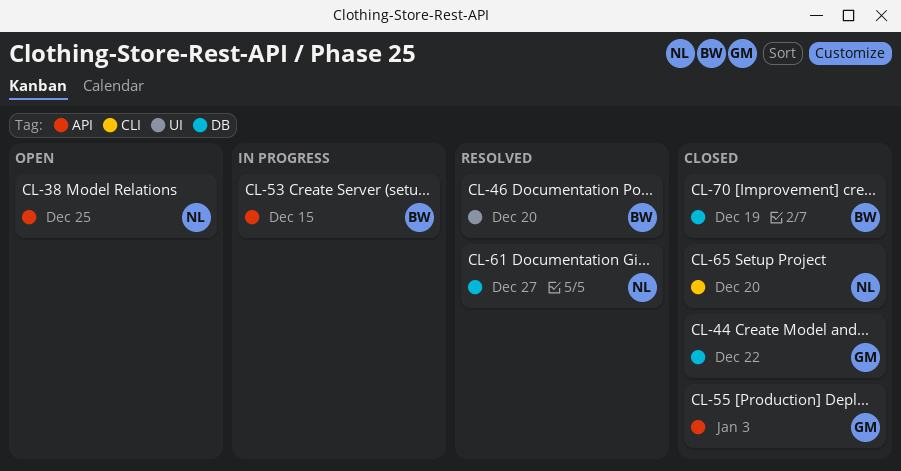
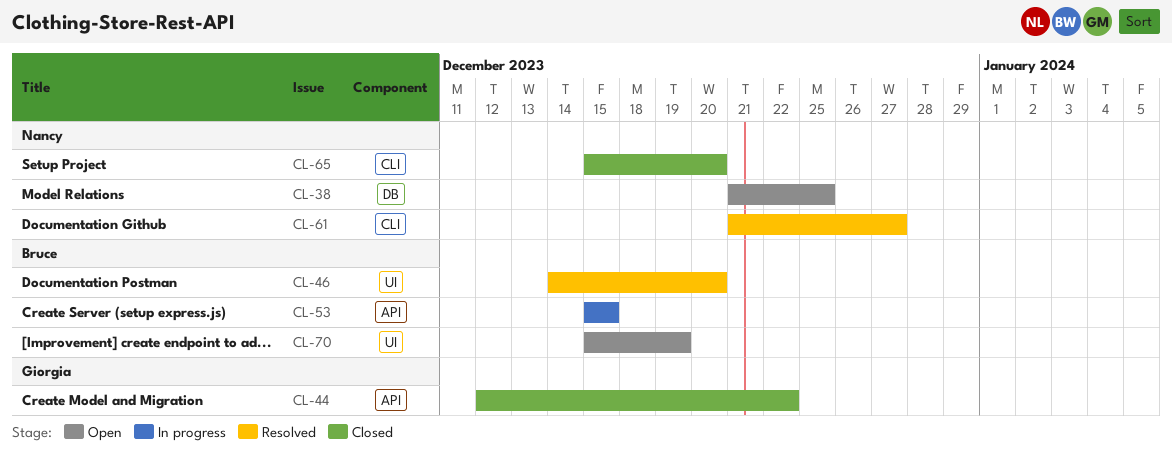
CL-38, label: API -> DB
CL-44, label: DB -> API
CL-55: present -> none
CL-61, label: DB -> CLI
CL-70, status: Closed -> Open
CL-70, label: DB -> UI

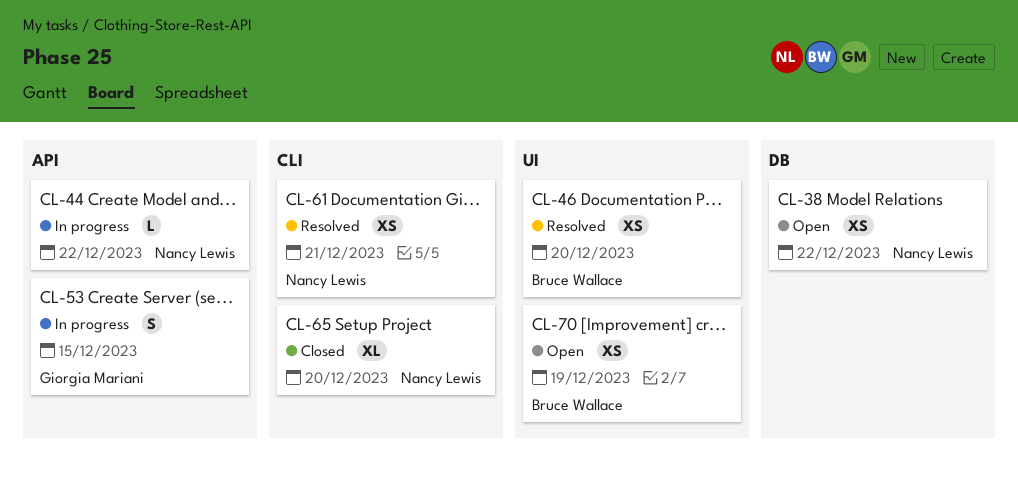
CL-38, due: Dec 25 -> Dec 22
CL-44, status: Closed -> In progress
CL-44, owner: Giorgia Mariani -> Nancy Lewis
CL-53, owner: Bruce Wallace -> Giorgia Mariani
CL-61, due: Dec 27 -> Dec 21

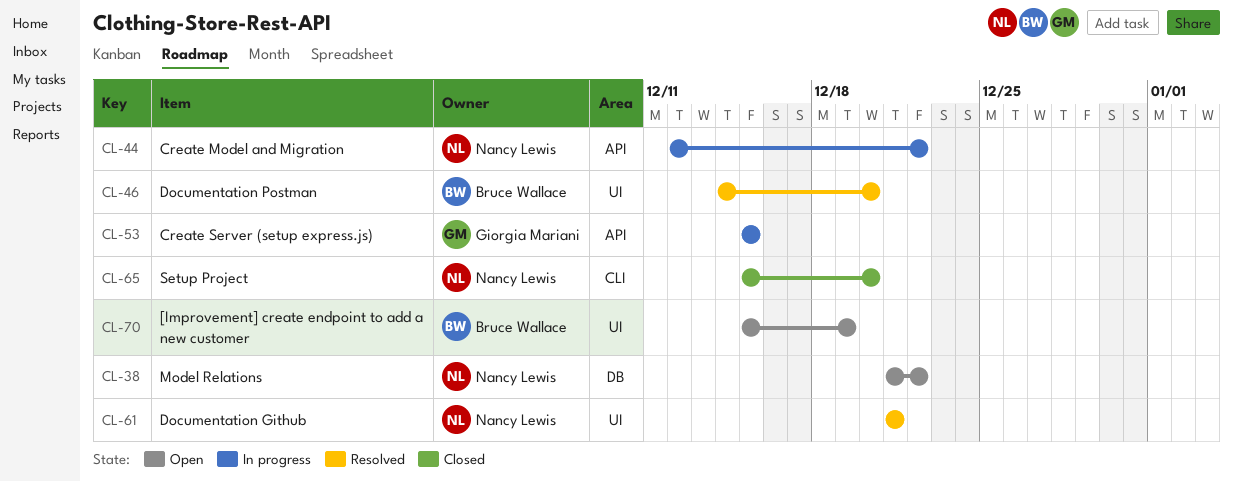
CL-61, label: CLI -> UI

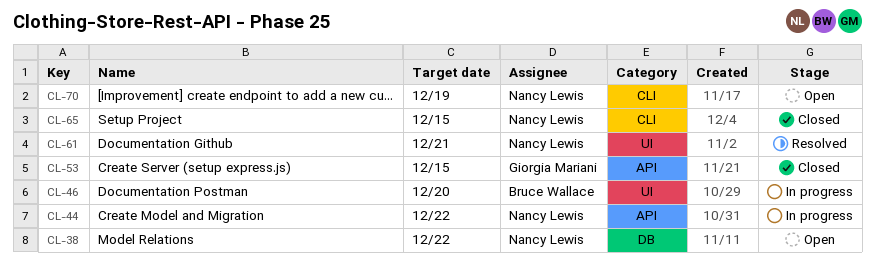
CL-46, status: Resolved -> In progress
CL-53, status: In progress -> Closed
CL-65, due: Dec 20 -> Dec 15
CL-70, owner: Bruce Wallace -> Nancy Lewis
CL-70, label: UI -> CLI

